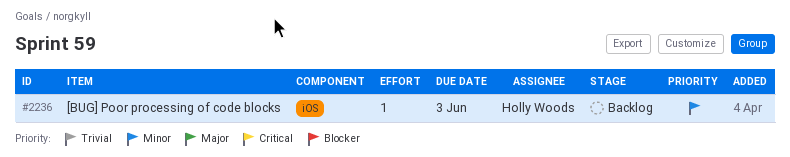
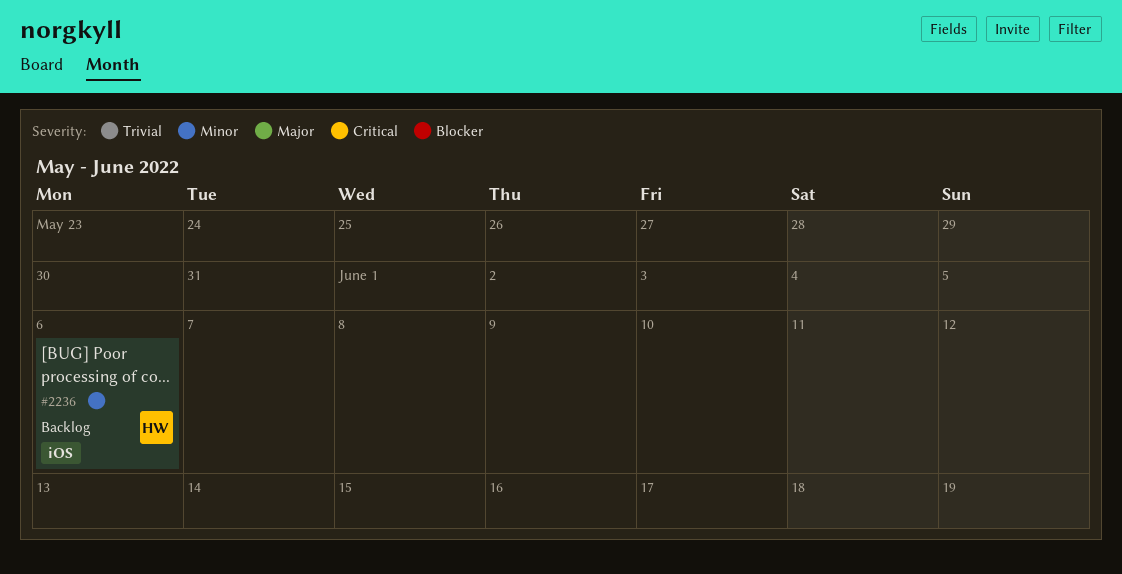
#2236, due: Jun 3 -> Jun 6

